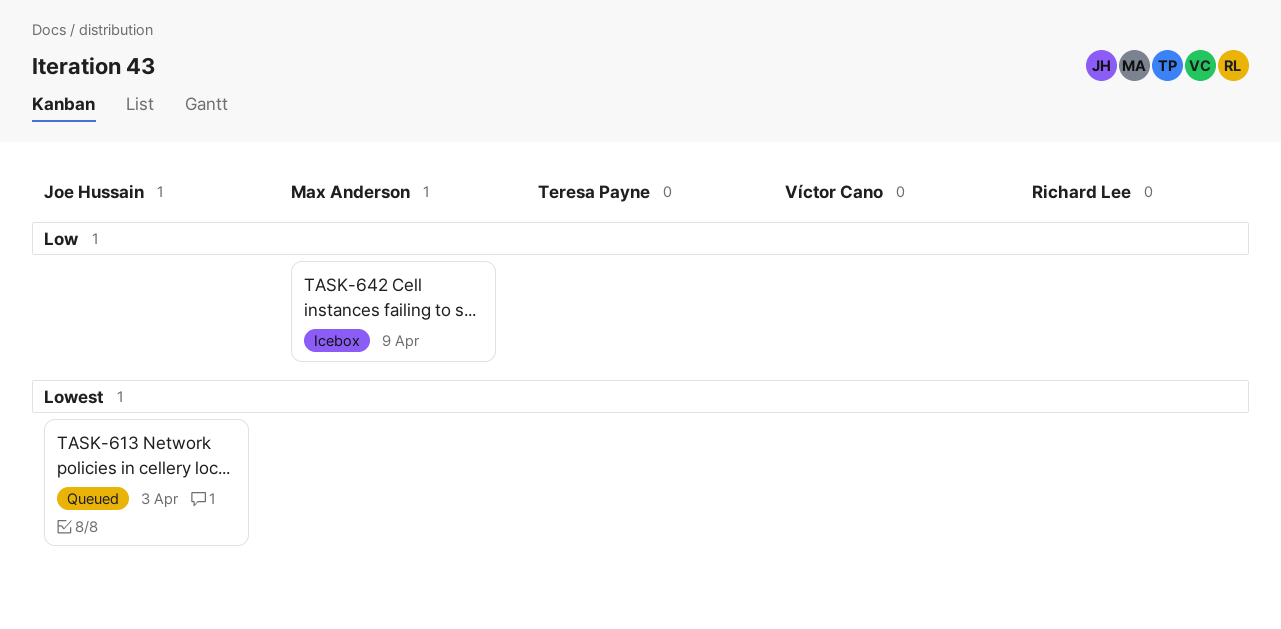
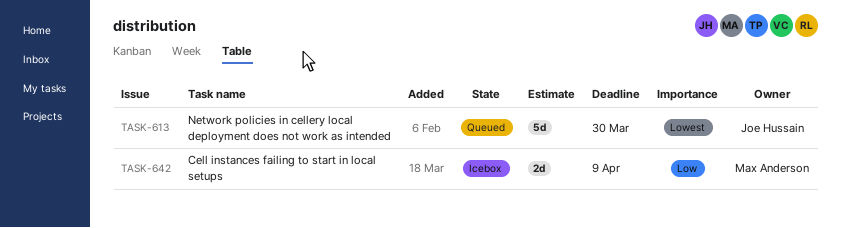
TASK-613, due: Apr 3 -> Mar 30

